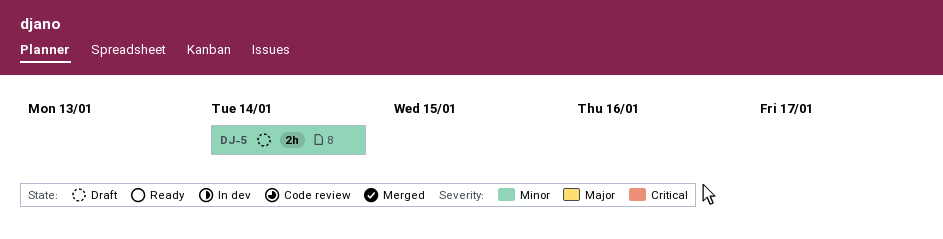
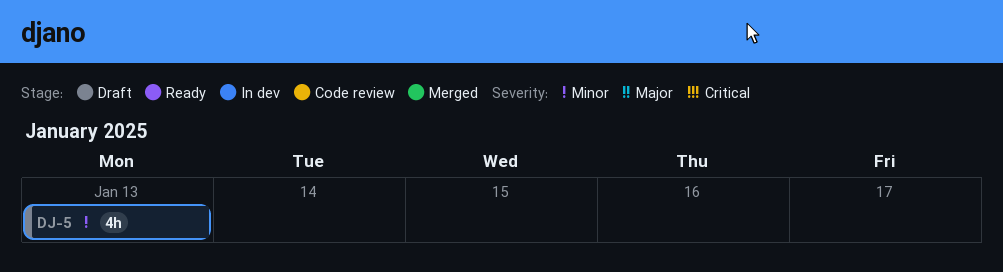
DJ-5, estimate: 2h -> 4h
DJ-5, due: Jan 14 -> Jan 13

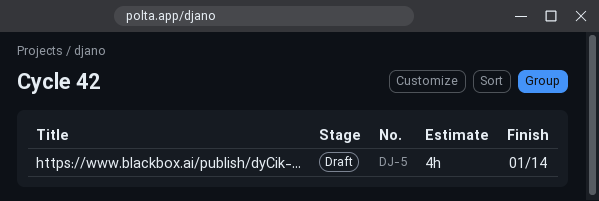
DJ-5, due: Jan 13 -> Jan 14

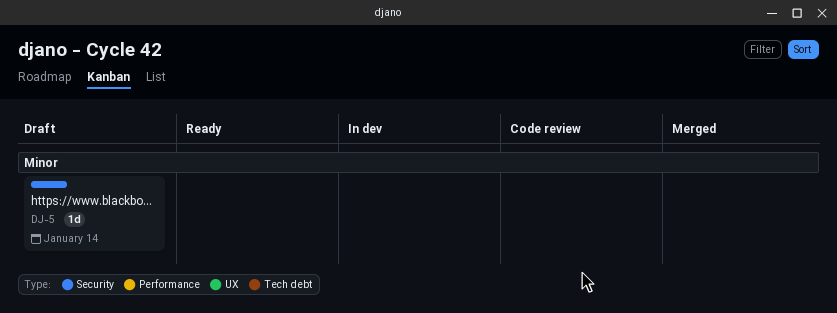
DJ-5, estimate: 4h -> 1d

